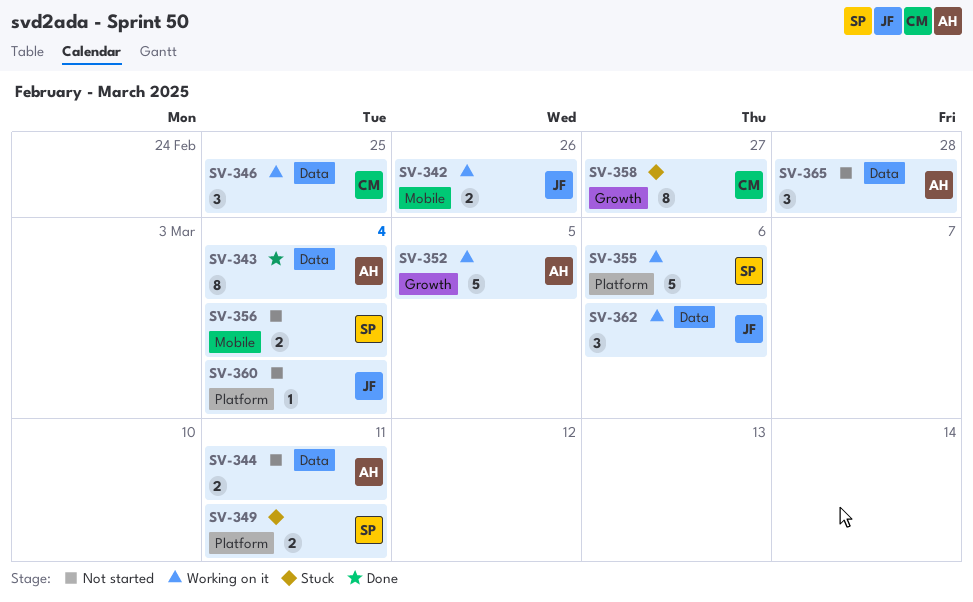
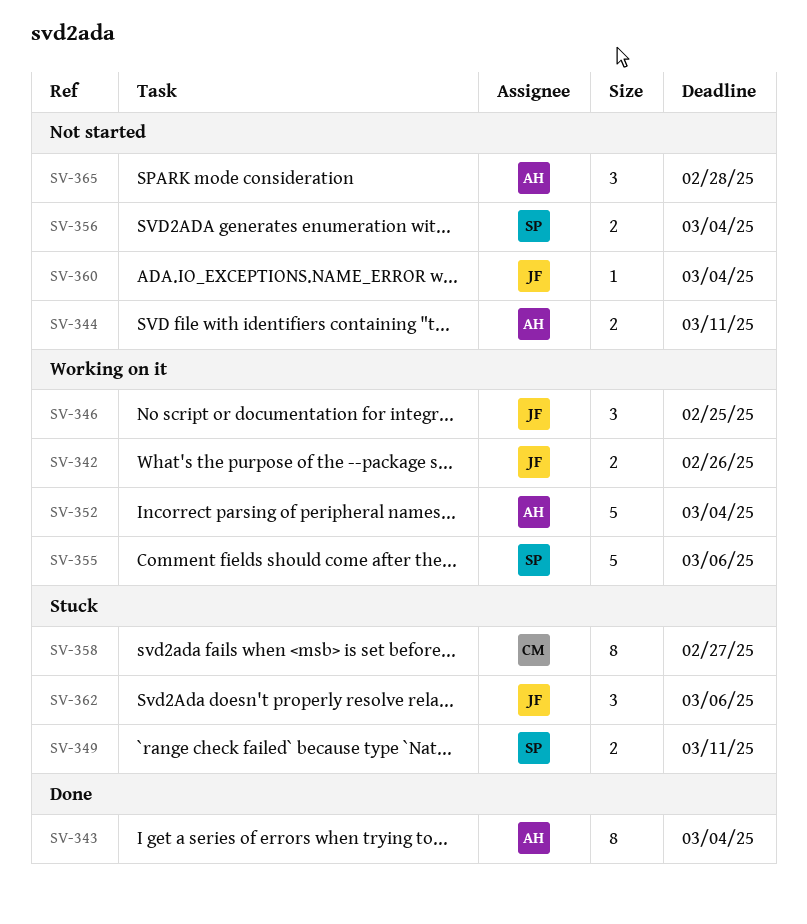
SV-346, owner: CM -> JF
SV-352, due: Mar 5 -> Mar 4
SV-362, status: Working on it -> Stuck

